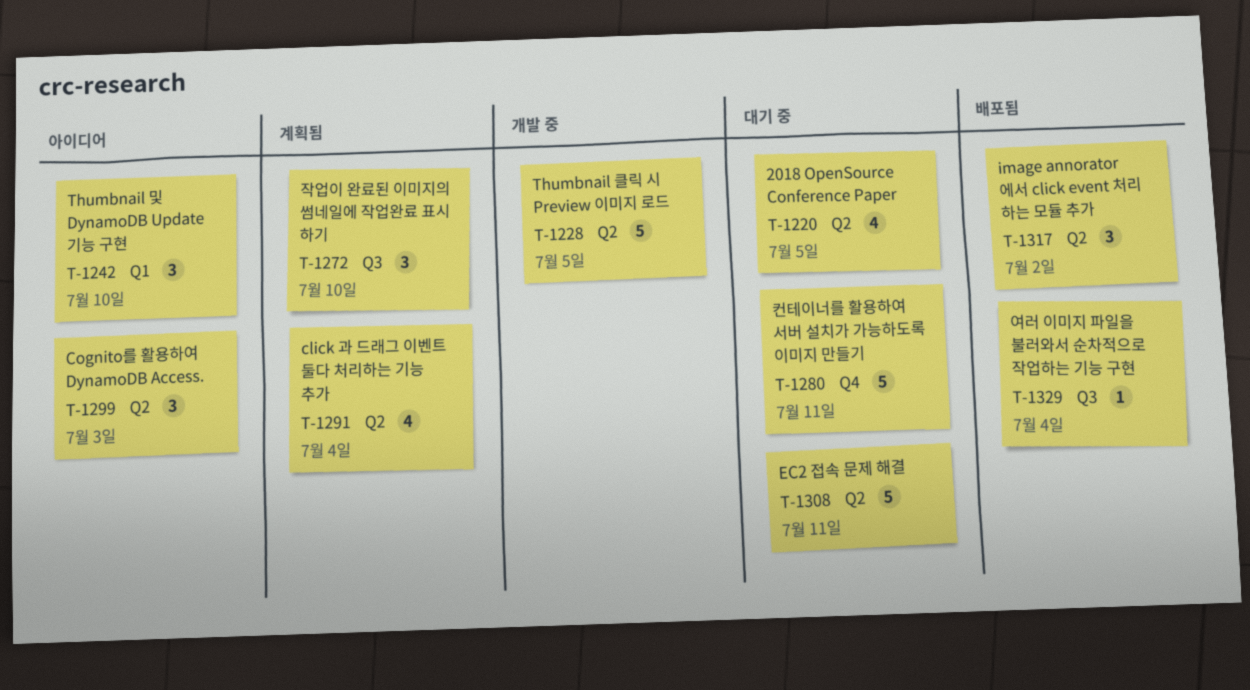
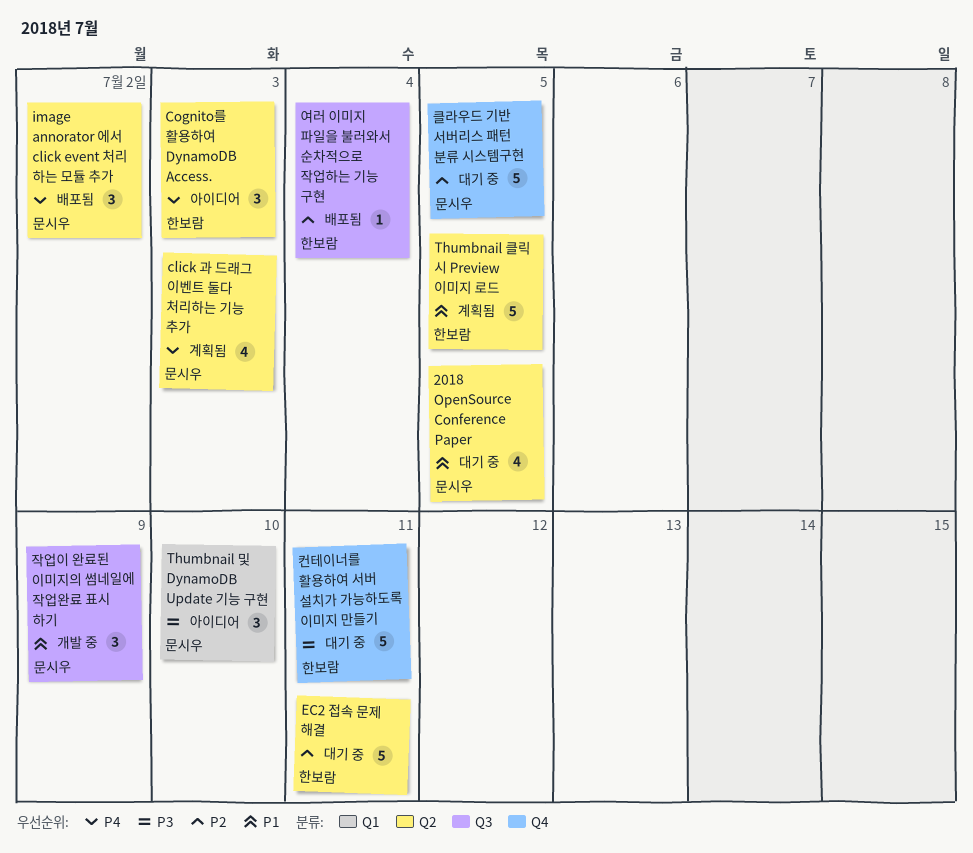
click 과 드래그 이벤트 둘다 처리하는 기능 추가, due: Jul 4 -> Jul 3
Thumbnail 클릭 시 Preview 이미지 로드, status: 개발 중 -> 계획됨
작업이 완료된 이미지의 썸네일에 작업완료 표시 하기, status: 계획됨 -> 개발 중
작업이 완료된 이미지의 썸네일에 작업완료 표시 하기, due: Jul 10 -> Jul 9
클라우드 기반 서버리스 패턴 분류 시스템구현: none -> present

